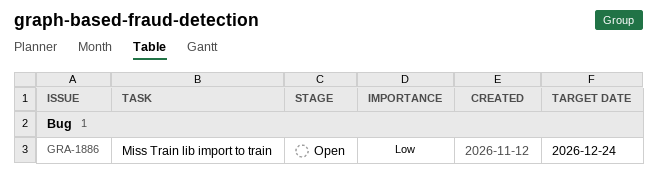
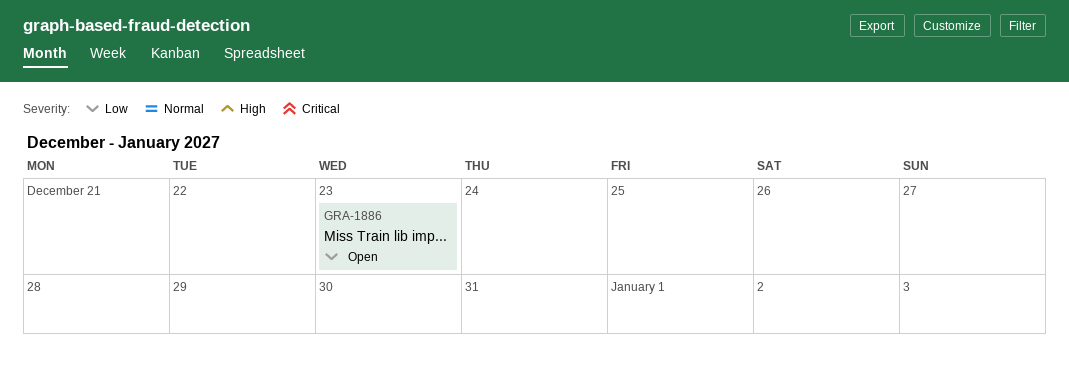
GRA-1886, due: Dec 24 -> Dec 23

